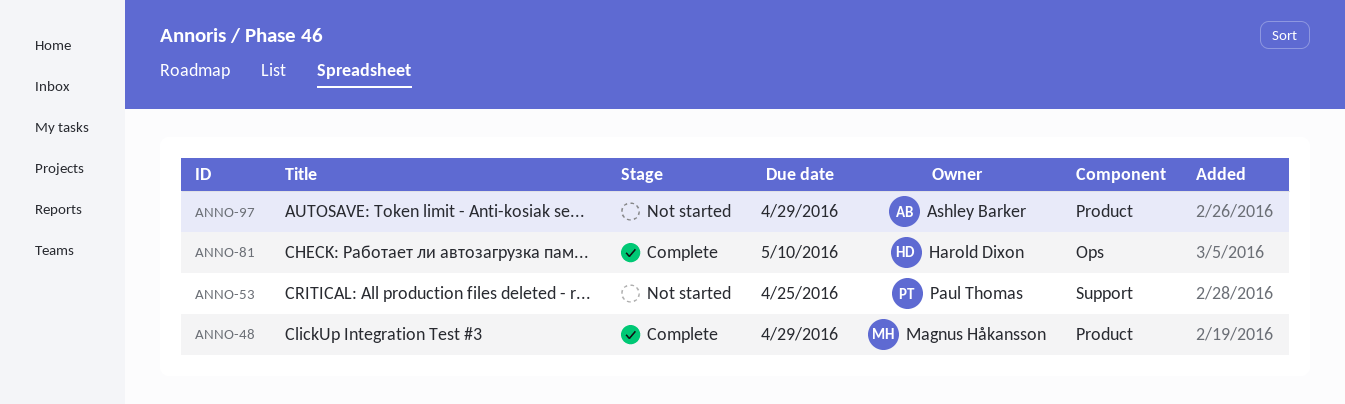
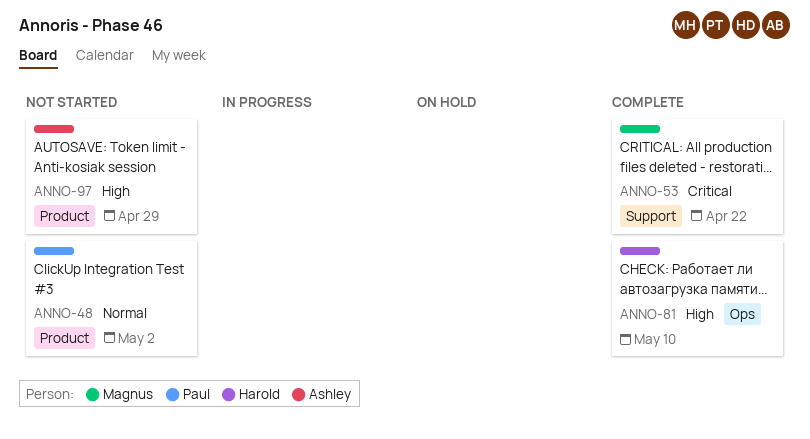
ANNO-48, status: Complete -> Not started
ANNO-48, owner: Magnus Håkansson -> Paul Thomas
ANNO-48, due: Apr 29 -> May 2
ANNO-53, status: Not started -> Complete
ANNO-53, owner: Paul Thomas -> Magnus Håkansson
ANNO-53, due: Apr 25 -> Apr 22

